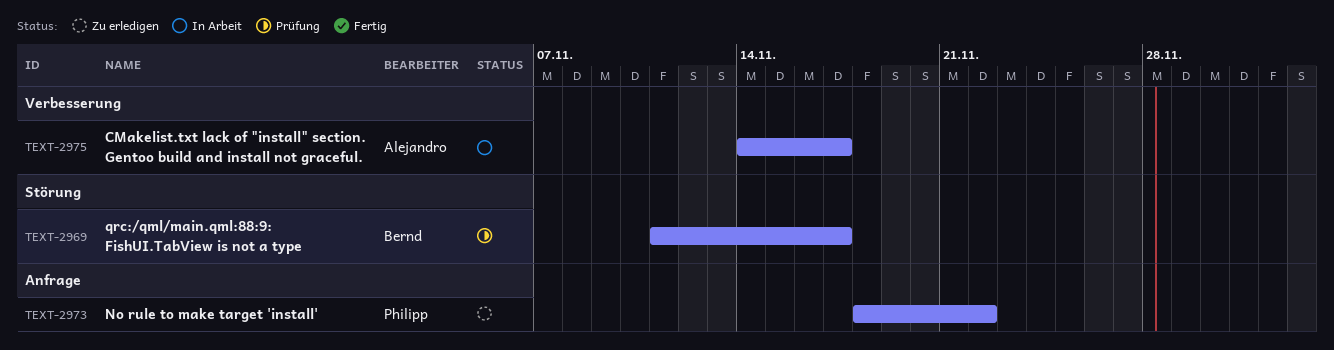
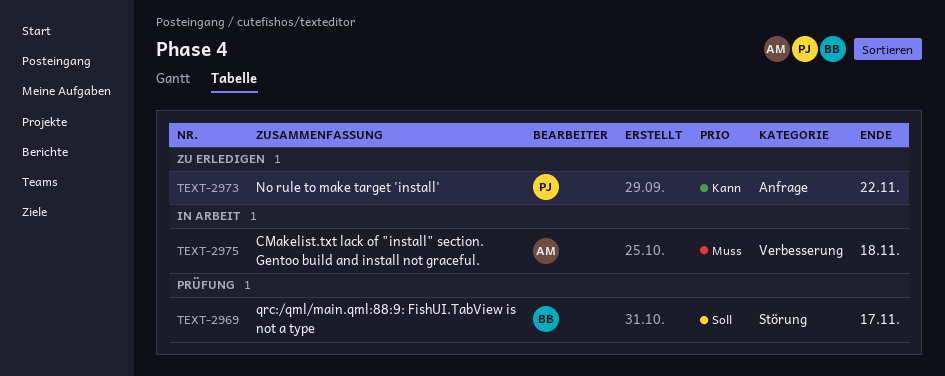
TEXT-2975, due: Nov 17 -> Nov 18

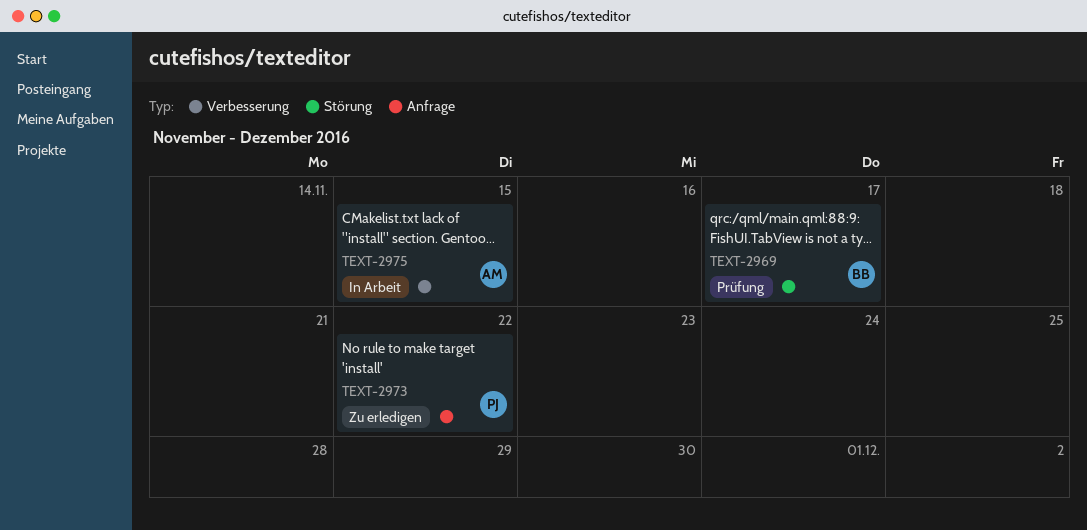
TEXT-2975, due: Nov 18 -> Nov 15

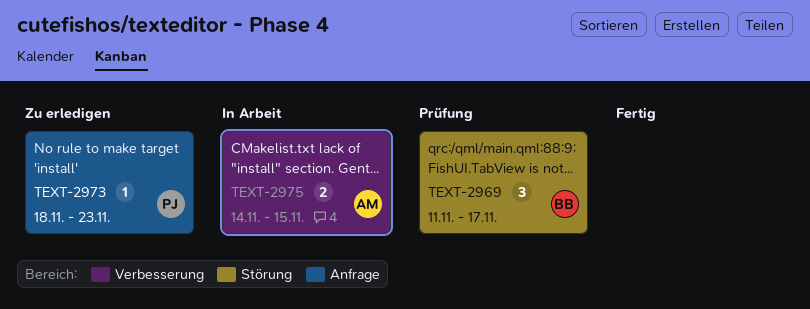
TEXT-2973, due: Nov 22 -> Nov 23

